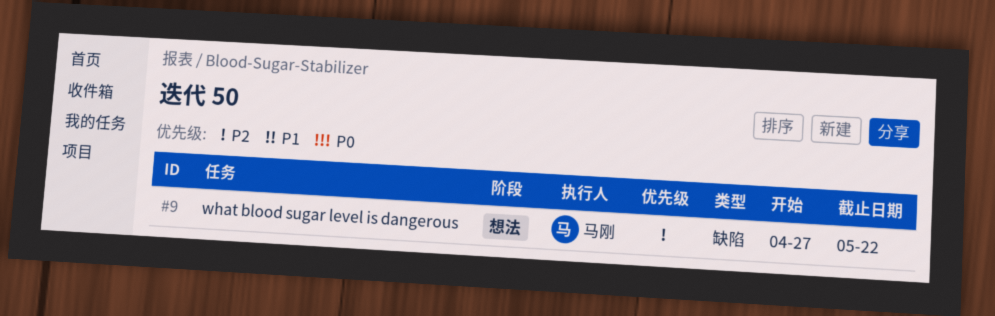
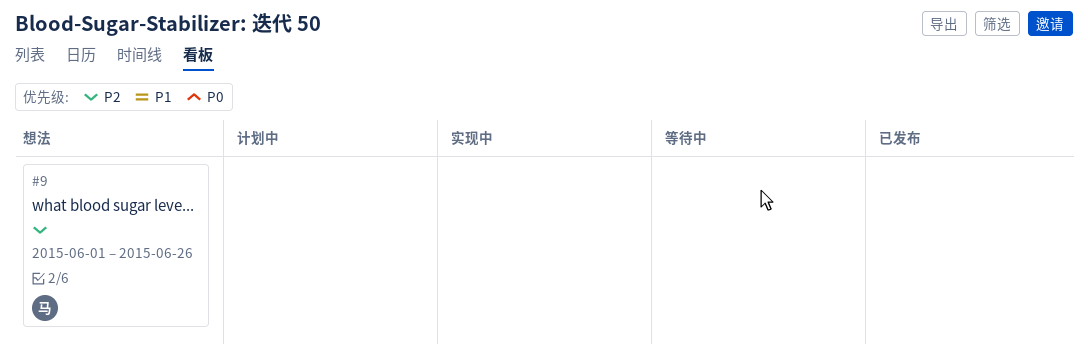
#9, start: Apr 27 -> Jun 1
#9, due: May 22 -> Jun 26

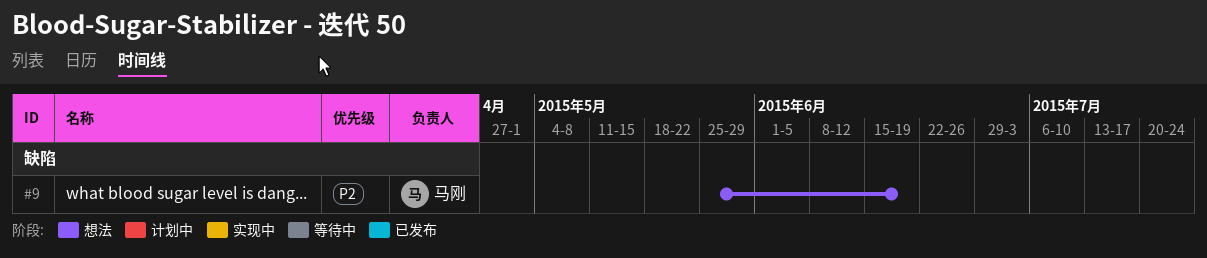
#9, start: Jun 1 -> May 25
#9, due: Jun 26 -> Jun 19

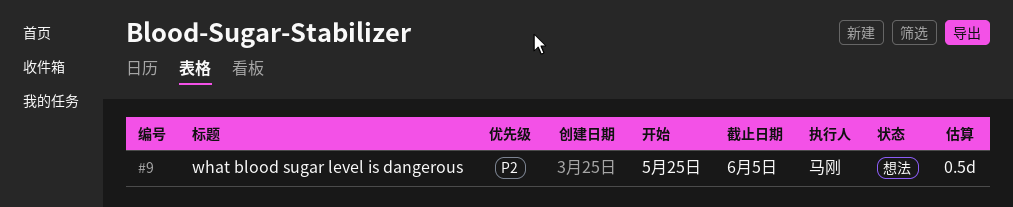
#9, due: Jun 19 -> Jun 5

